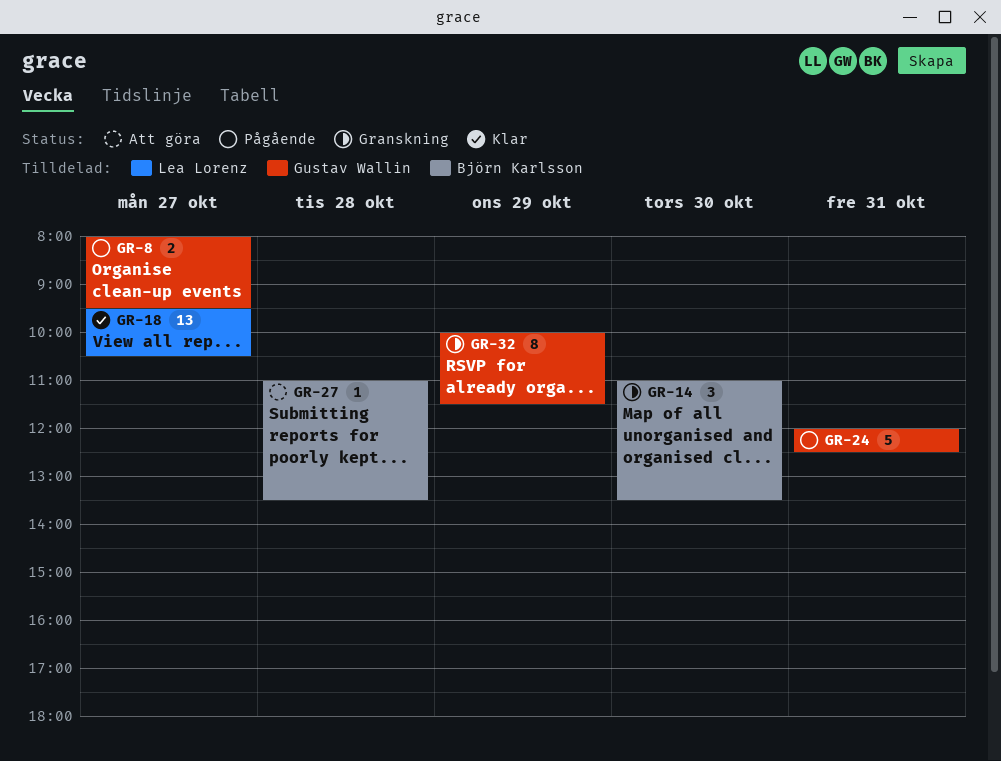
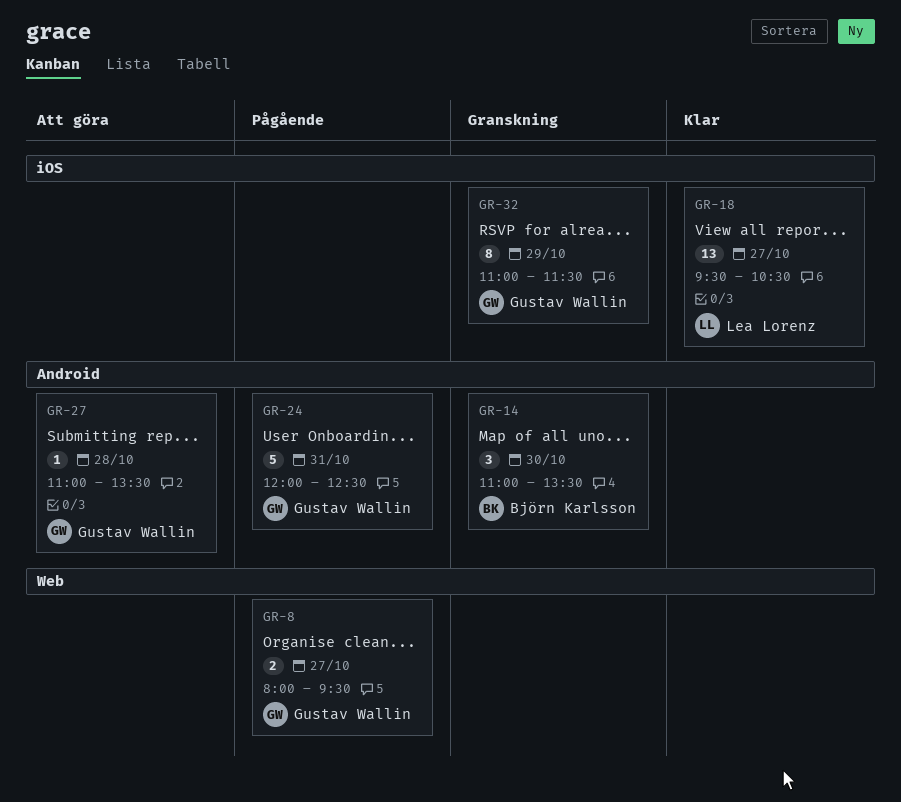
GR-27, owner: Björn Karlsson -> Gustav Wallin
GR-32, begins: 10:00 -> 11:00

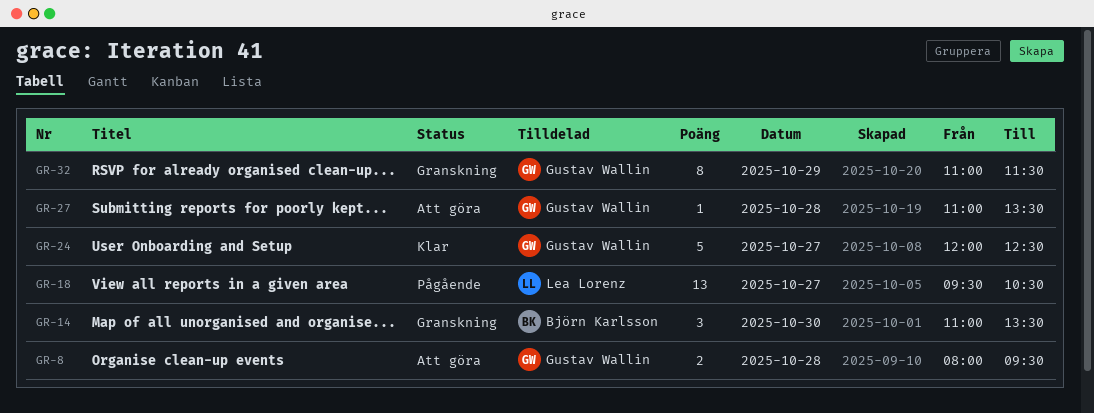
GR-8, status: Pågående -> Att göra
GR-8, day: Oct 27 -> Oct 28
GR-18, status: Klar -> Pågående
GR-24, status: Pågående -> Klar
GR-24, day: Oct 31 -> Oct 27

